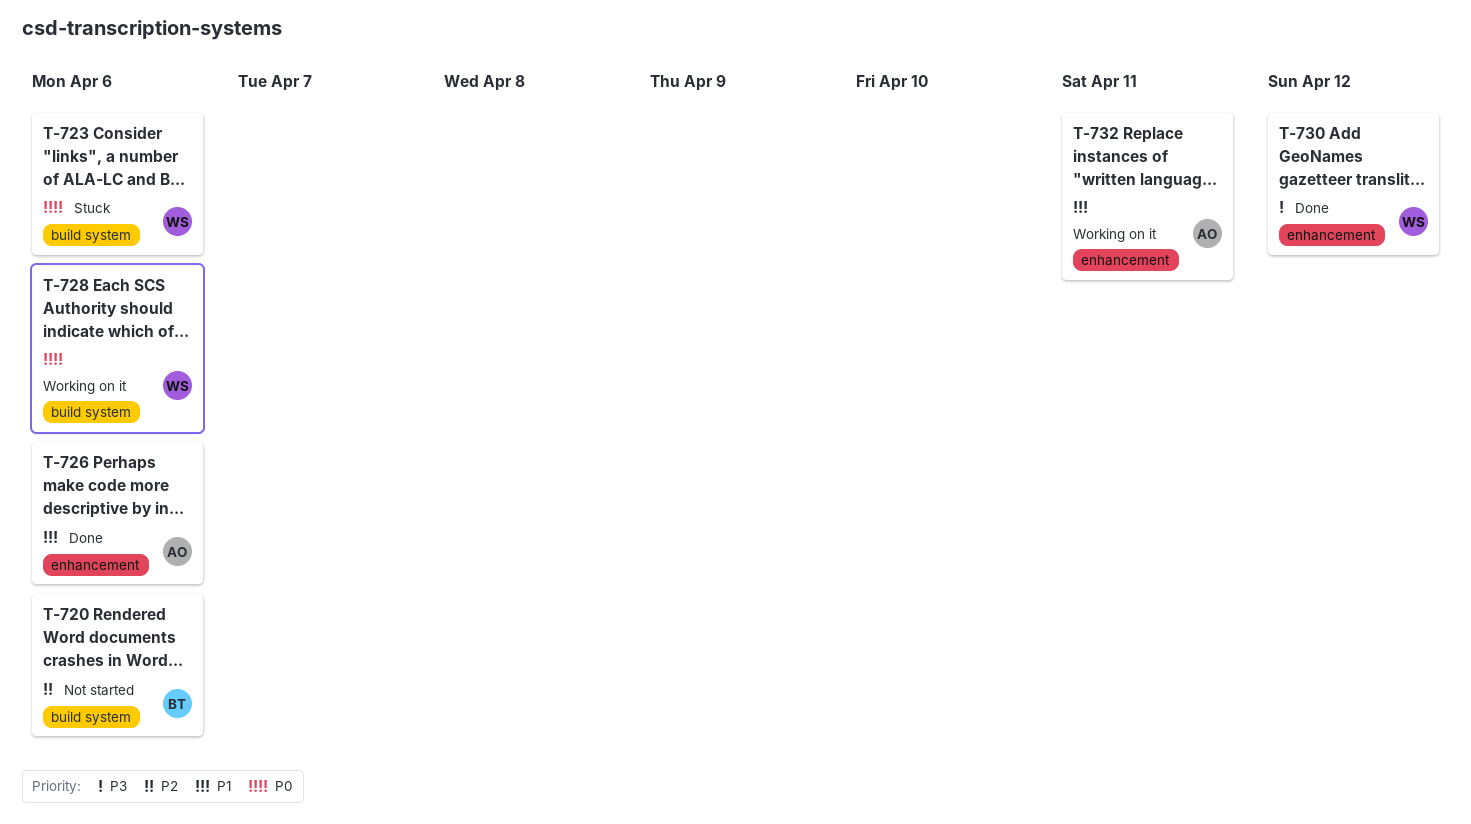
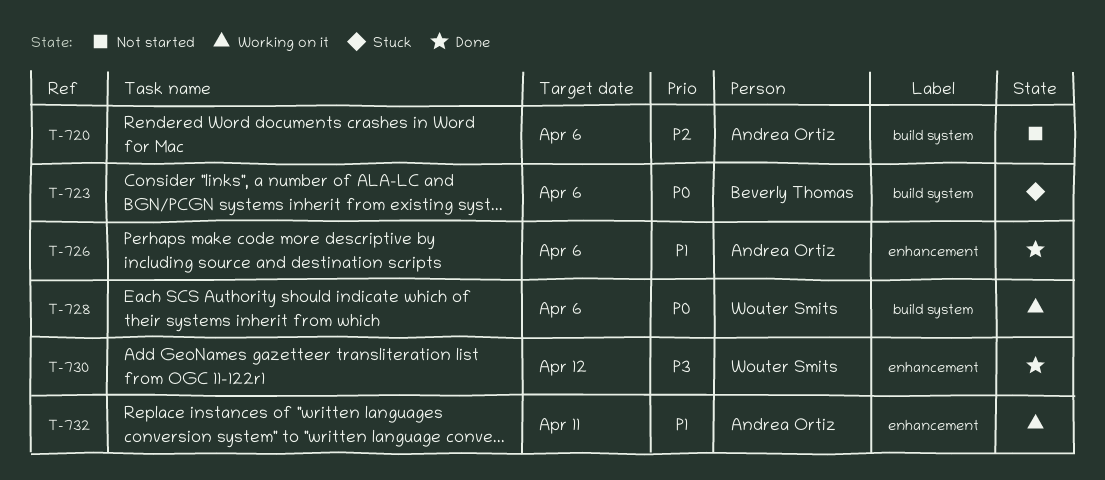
T-720, owner: Beverly Thomas -> Andrea Ortiz
T-723, owner: Wouter Smits -> Beverly Thomas

